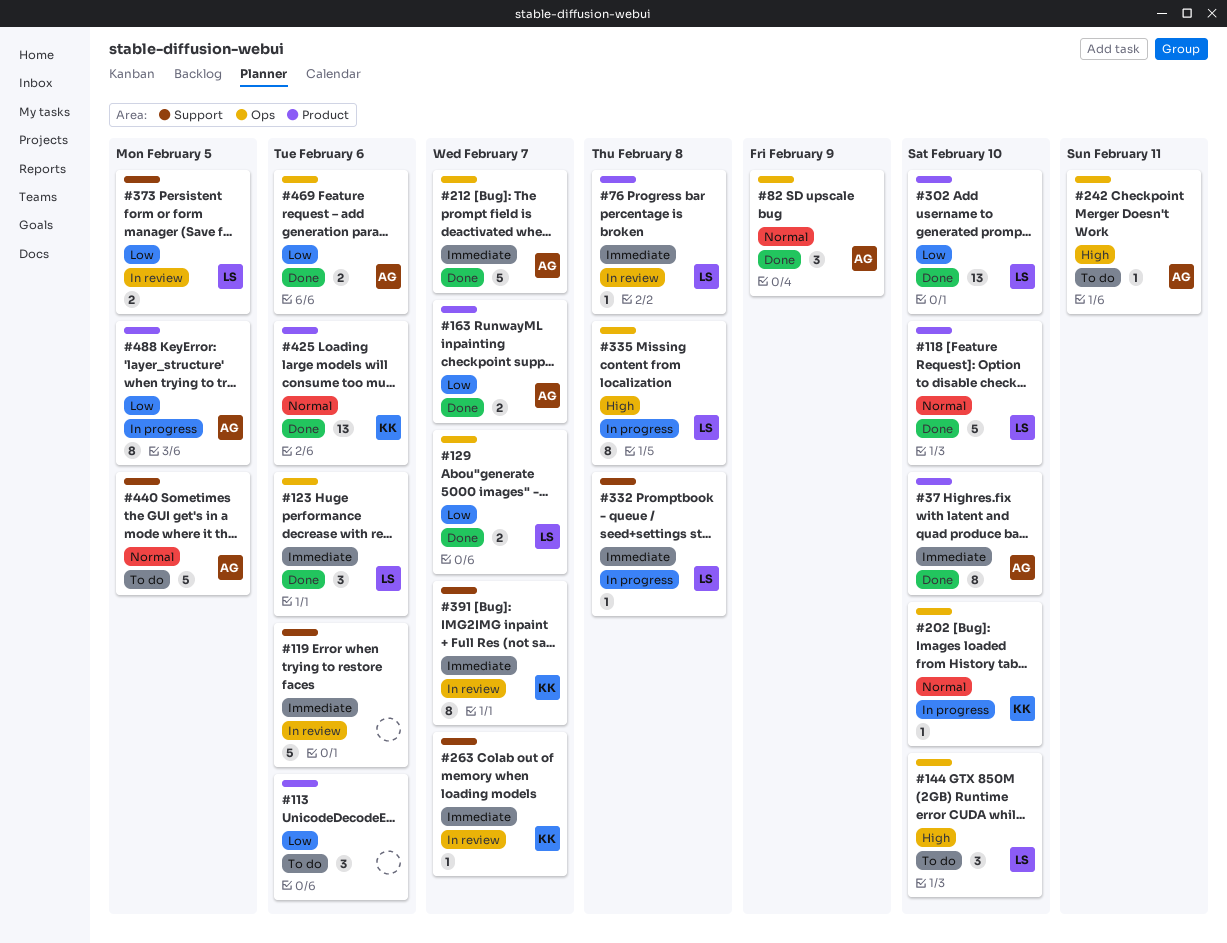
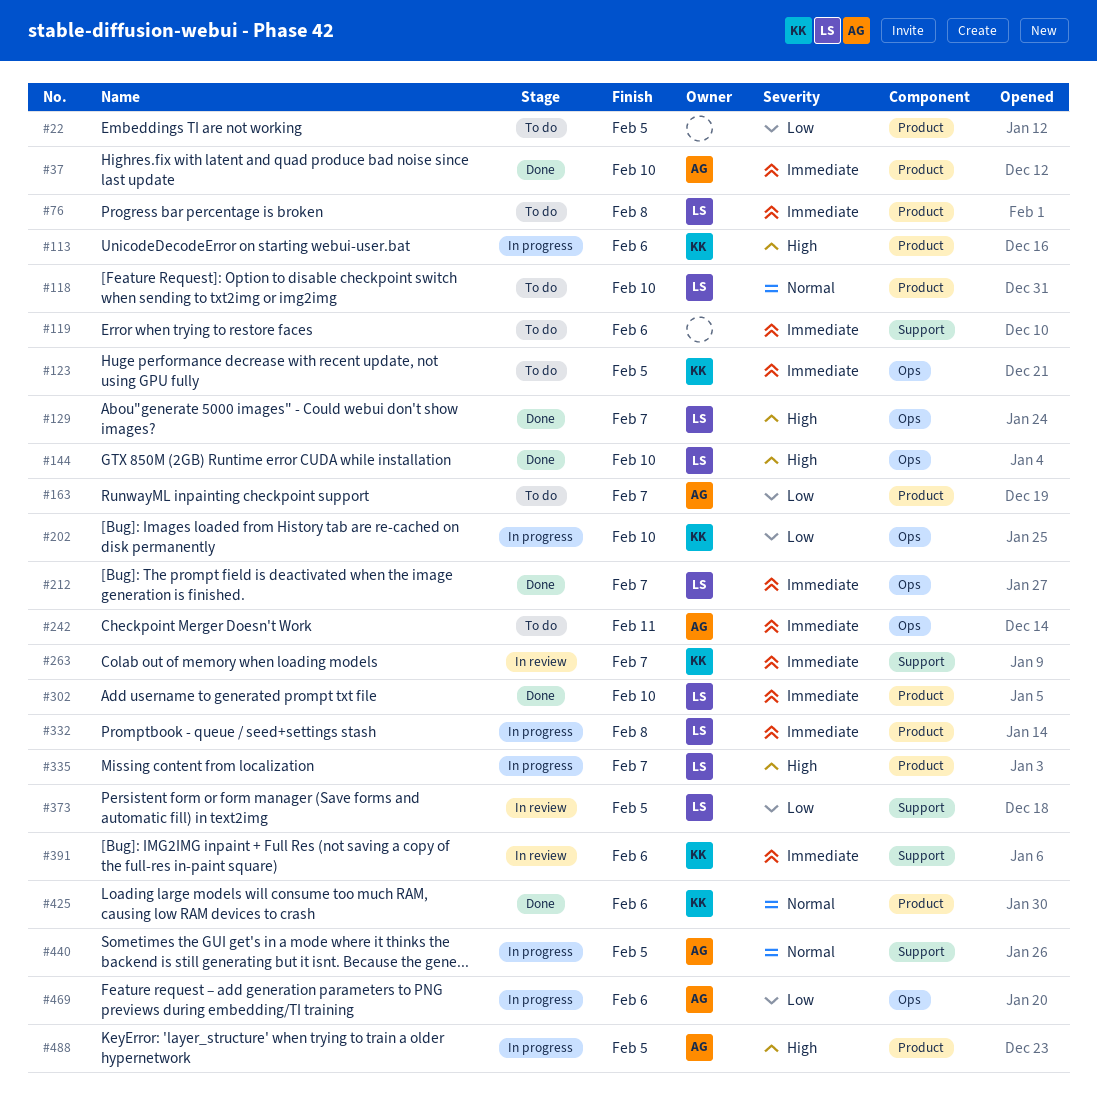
#22: none -> present
#76, status: In review -> To do
#82: present -> none
#113, status: To do -> In progress
#113, owner: none -> KK
#113, priority: Low -> High
#118, status: Done -> To do
#119, status: In review -> To do
#123, status: Done -> To do
#123, owner: LS -> KK
#123, due: Feb 6 -> Feb 5
#129, priority: Low -> High
#144, status: To do -> Done
#163, status: Done -> To do
#202, priority: Normal -> Low
#212, owner: AG -> LS
#242, priority: High -> Immediate
#302, priority: Low -> Immediate
#332, label: Support -> Product
#335, label: Ops -> Product
#335, due: Feb 8 -> Feb 7
#391, due: Feb 7 -> Feb 6
#440, status: To do -> In progress
#469, status: Done -> In progress
#488, priority: Low -> High

